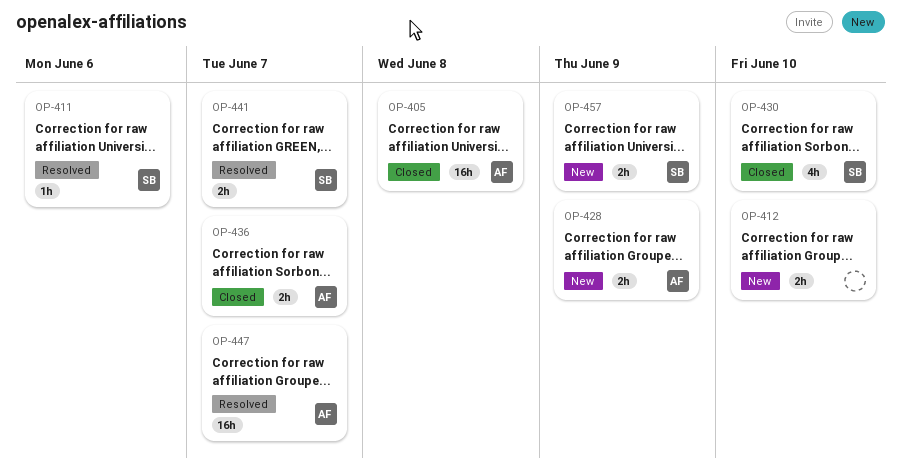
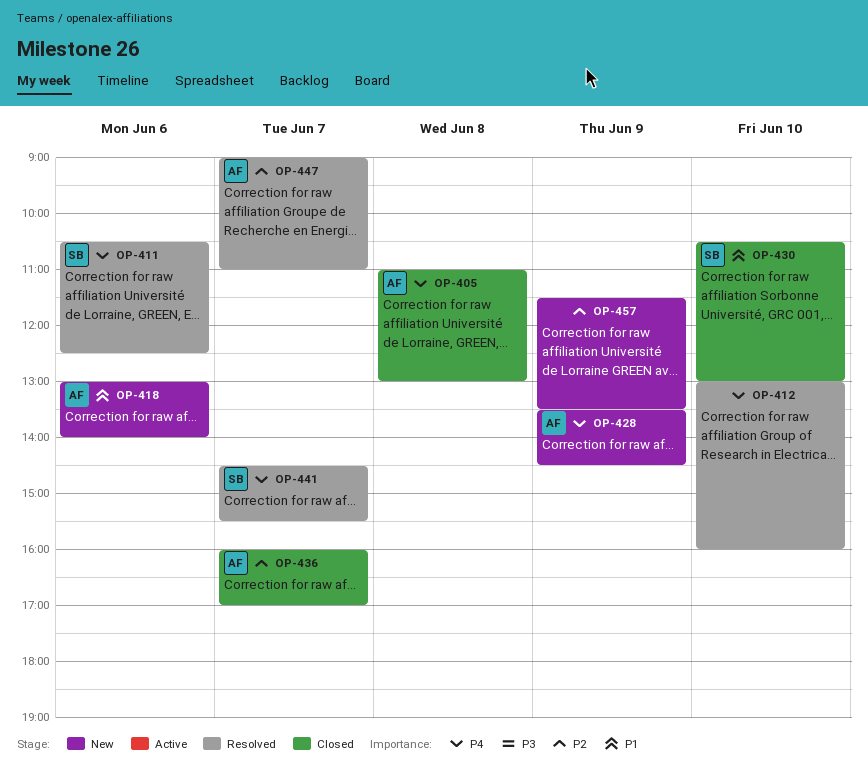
OP-412, status: New -> Resolved
OP-418: none -> present
OP-457, owner: SB -> none

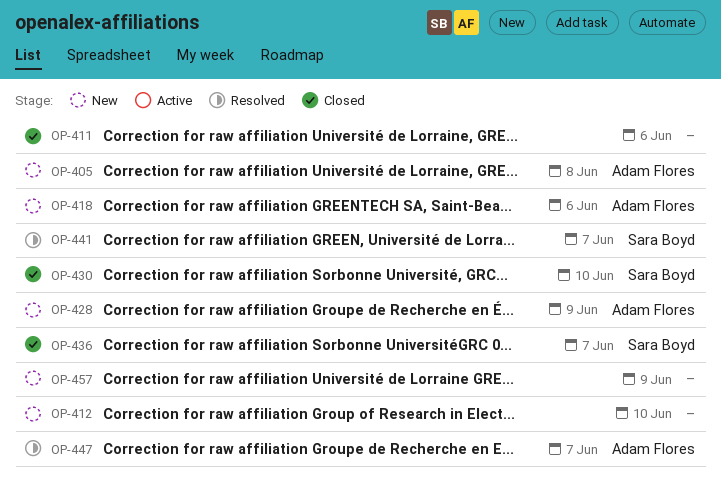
OP-405, status: Closed -> New
OP-411, status: Resolved -> Closed
OP-411, owner: Sara Boyd -> none
OP-412, status: Resolved -> New
OP-436, owner: Adam Flores -> Sara Boyd

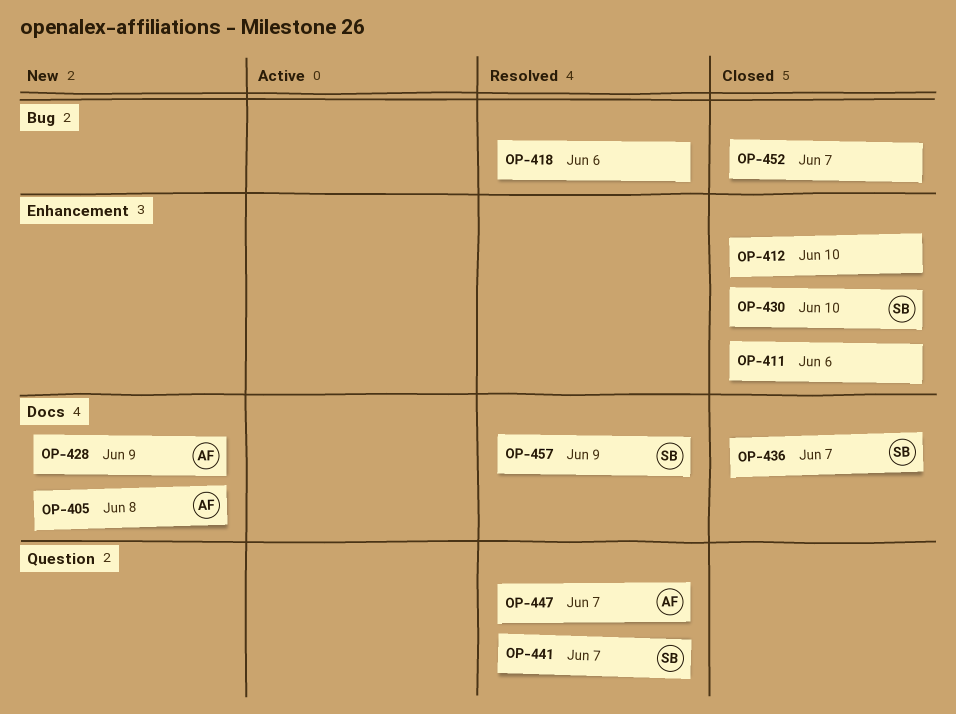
OP-412, status: New -> Closed
OP-418, status: New -> Resolved
OP-418, owner: Adam Flores -> none
OP-452: none -> present
OP-457, status: New -> Resolved
OP-457, owner: none -> Sara Boyd

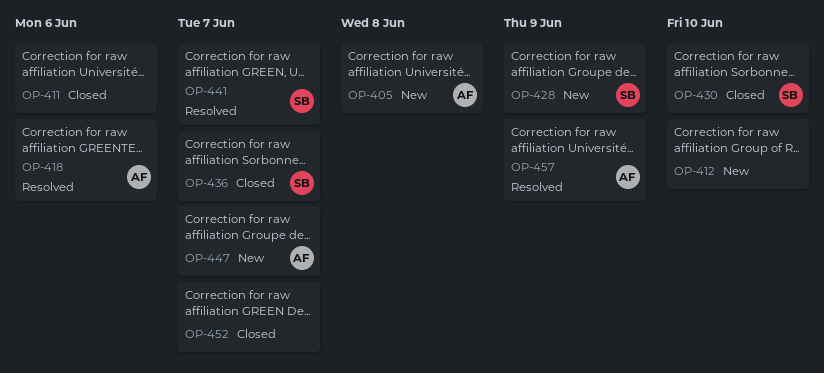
OP-412, status: Closed -> New
OP-418, owner: none -> AF
OP-428, owner: AF -> SB
OP-447, status: Resolved -> New
OP-457, owner: SB -> AF

